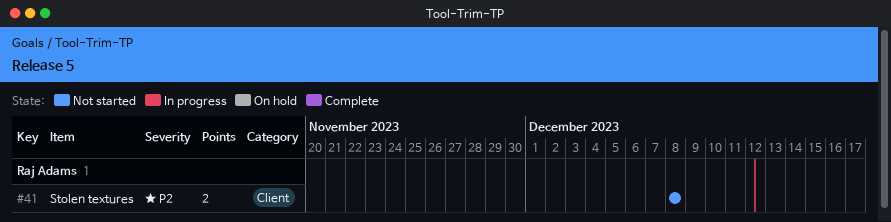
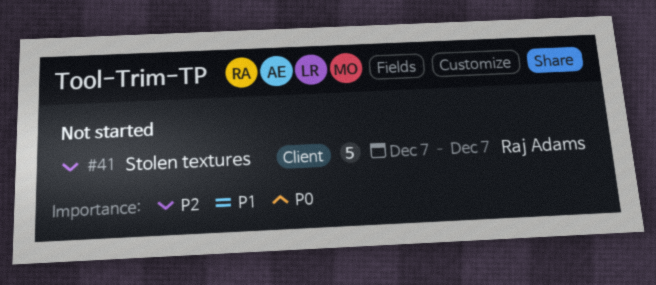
#41, estimate: 2 -> 5
#41, start: Dec 8 -> Dec 7
#41, due: Dec 8 -> Dec 7

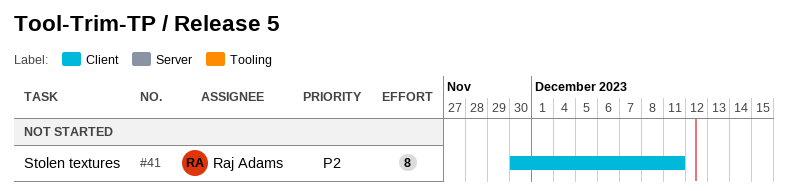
#41, estimate: 5 -> 8
#41, start: Dec 7 -> Nov 30
#41, due: Dec 7 -> Dec 11

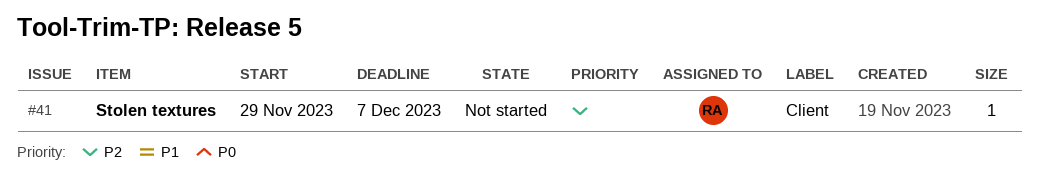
#41, estimate: 8 -> 1
#41, start: Nov 30 -> Nov 29
#41, due: Dec 11 -> Dec 7

